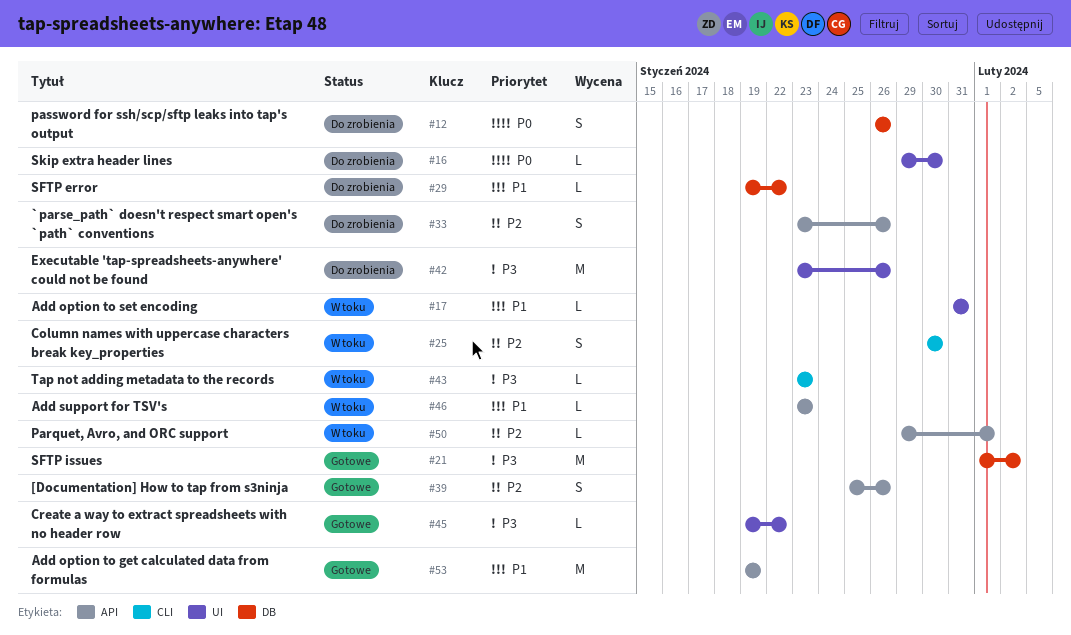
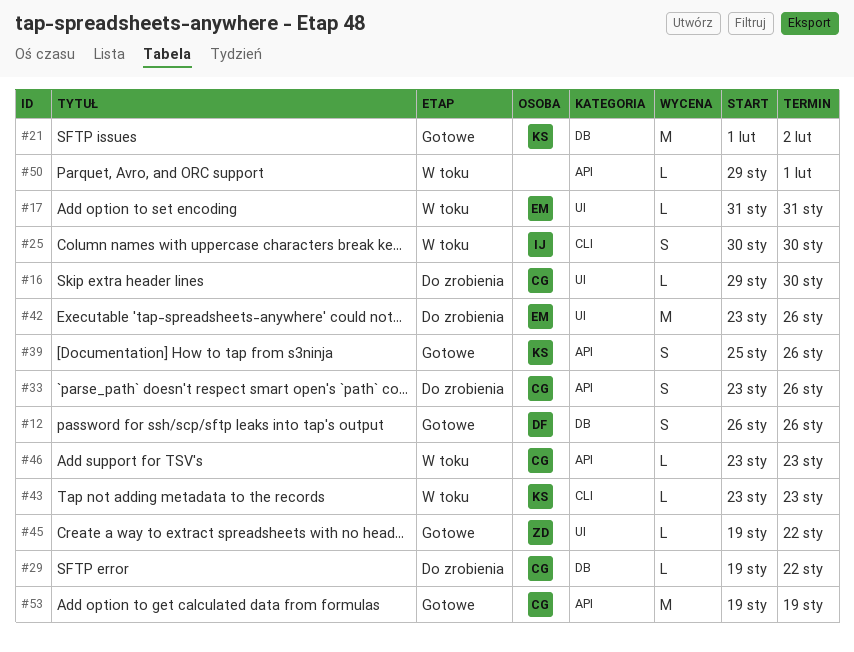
#12, status: Do zrobienia -> Gotowe

